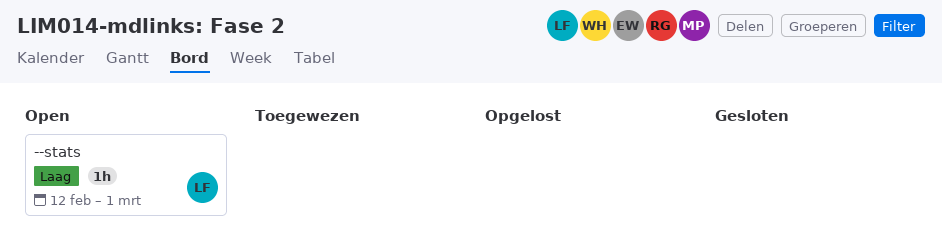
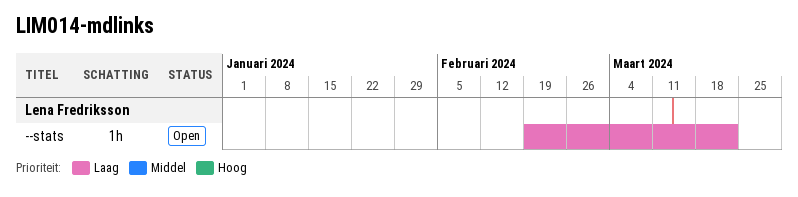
--stats, start: Feb 12 -> Feb 19
--stats, due: Mar 1 -> Mar 22

